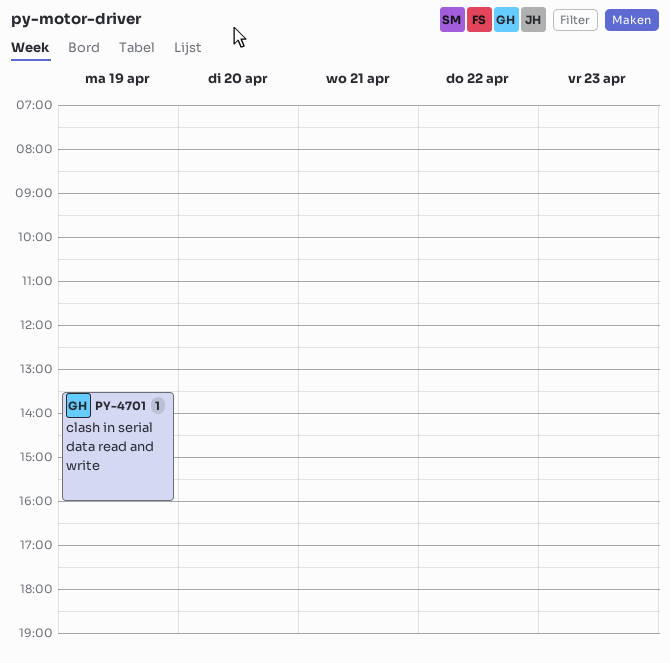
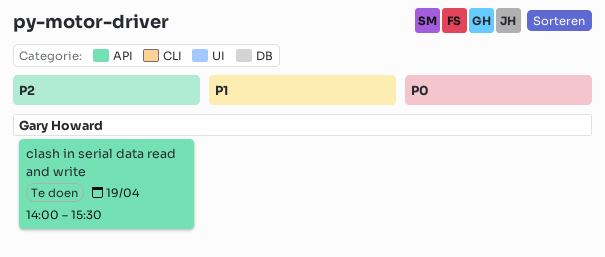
clash in serial data read and write, begins: 13:30 -> 14:00
clash in serial data read and write, ends: 16:00 -> 15:30

